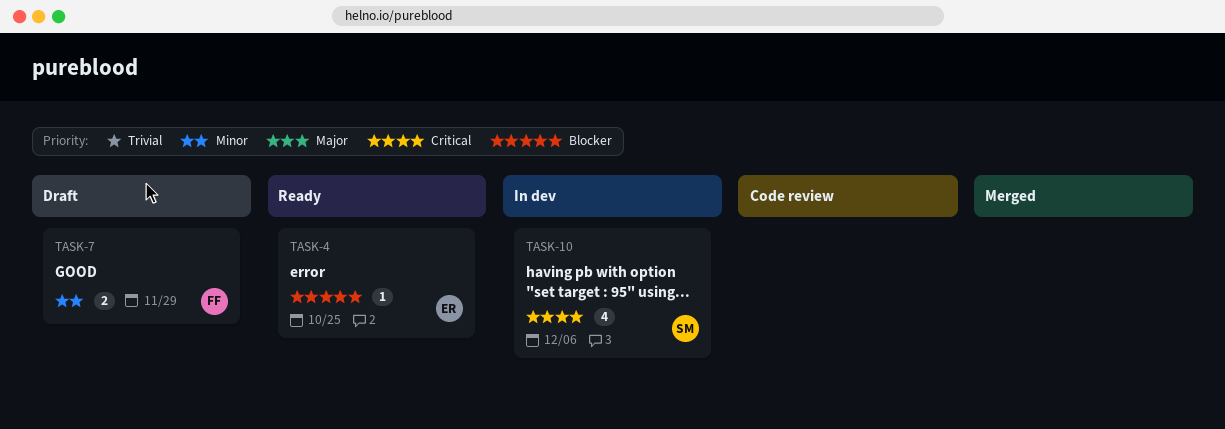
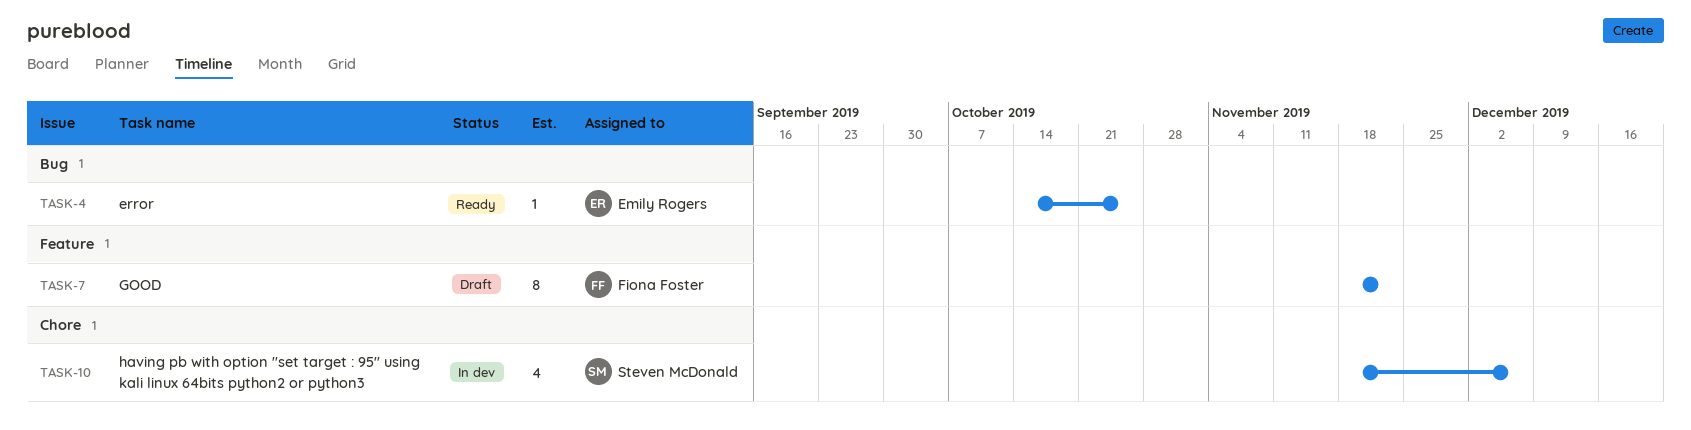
TASK-7, estimate: 2 -> 8
TASK-7, due: Nov 29 -> Nov 22

